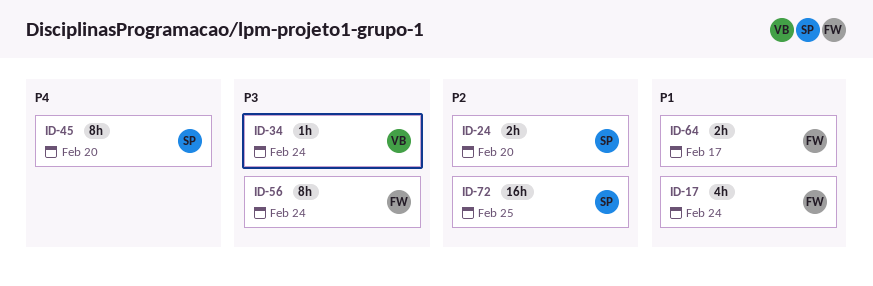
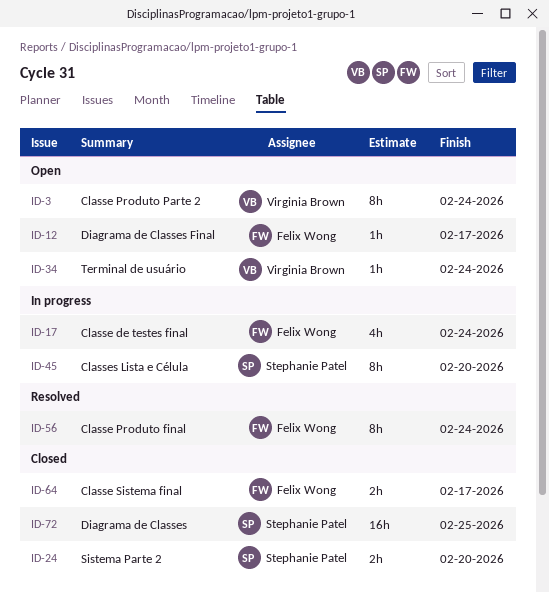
ID-3: none -> present
ID-12: none -> present

